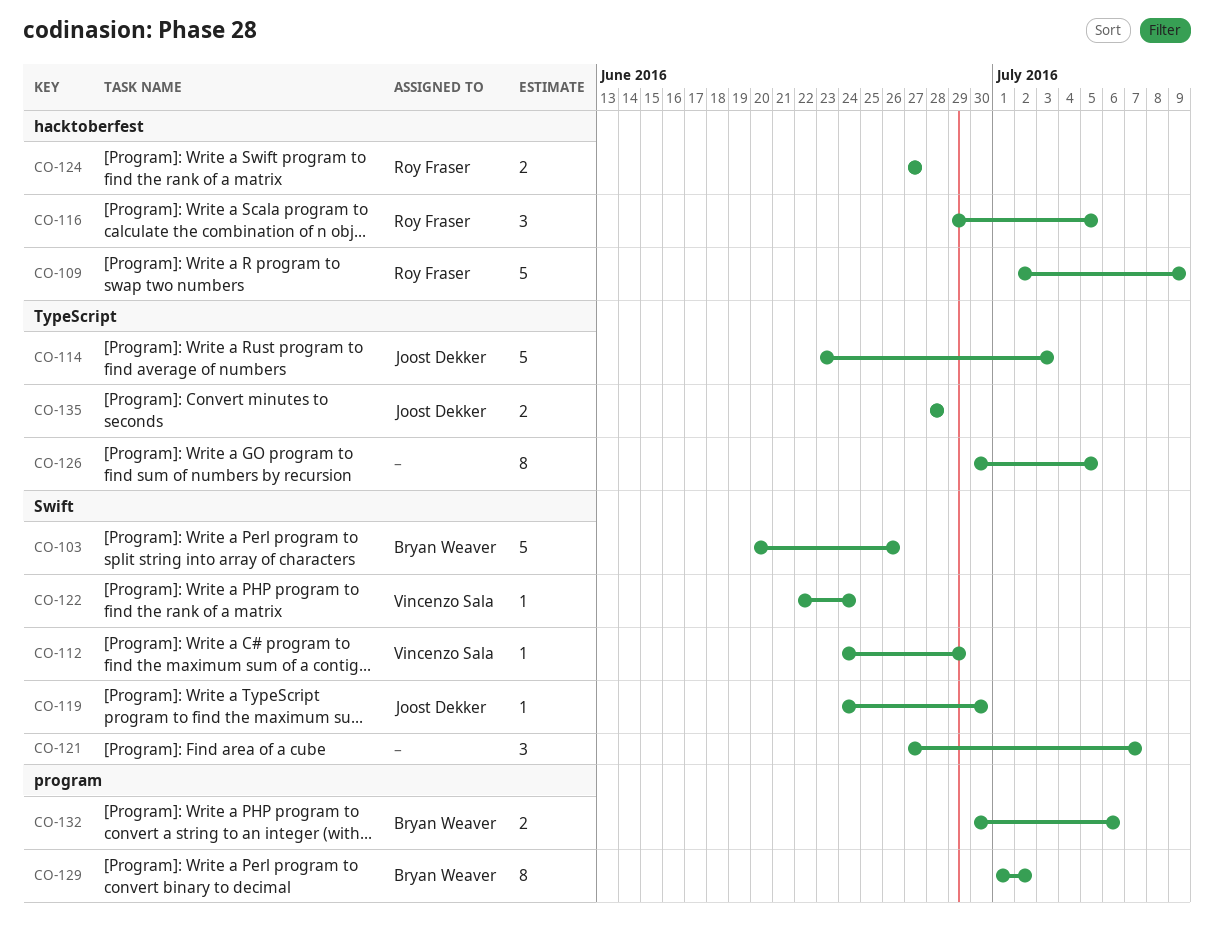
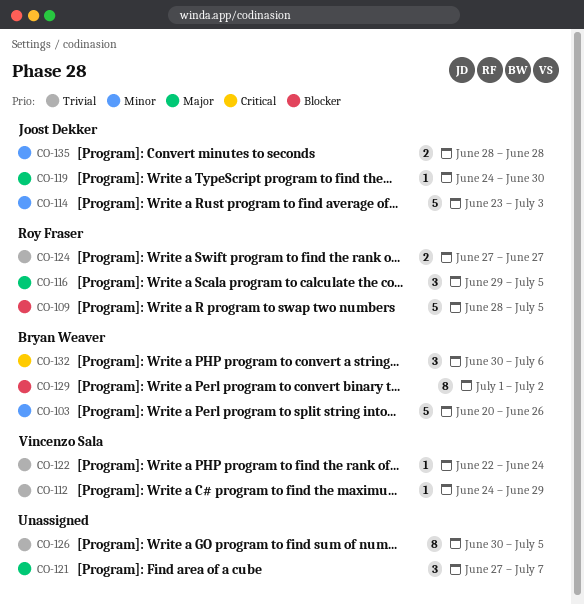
CO-109, start: Jul 2 -> Jun 28
CO-109, due: Jul 9 -> Jul 5
CO-132, estimate: 2 -> 3

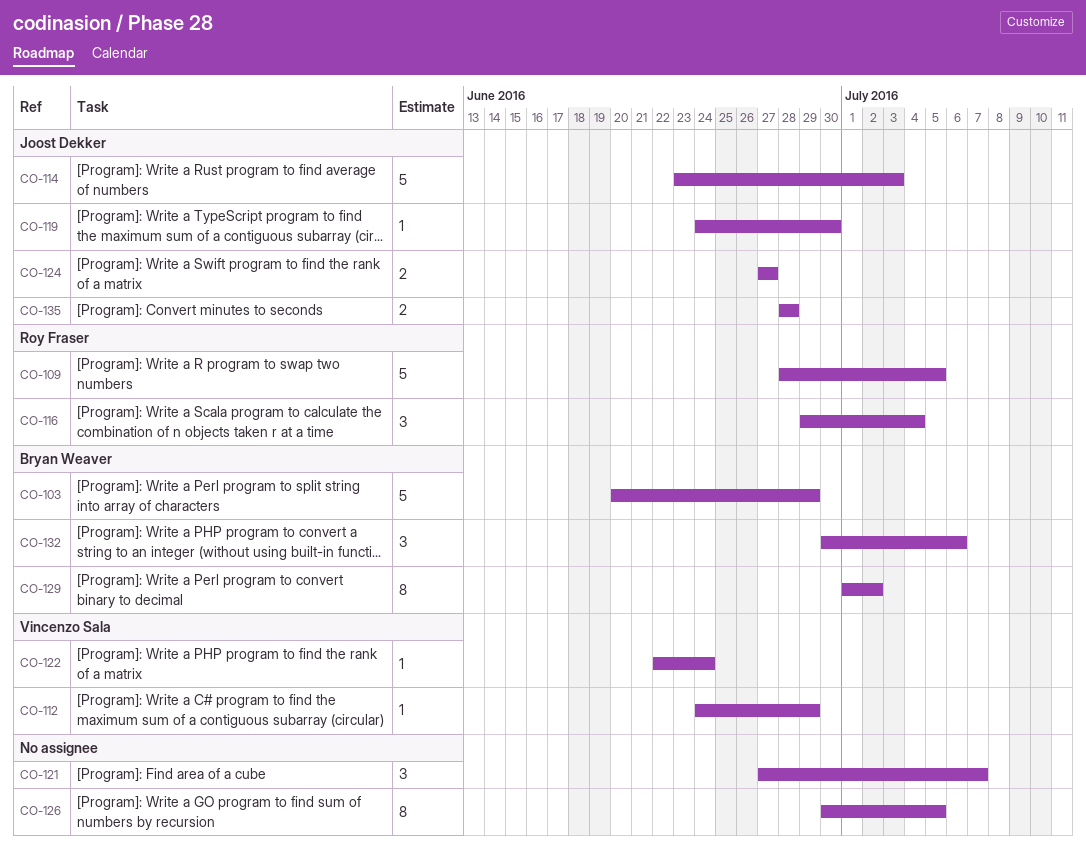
CO-103, due: Jun 26 -> Jun 29
CO-116, due: Jul 5 -> Jul 4
CO-124, owner: Roy Fraser -> Joost Dekker

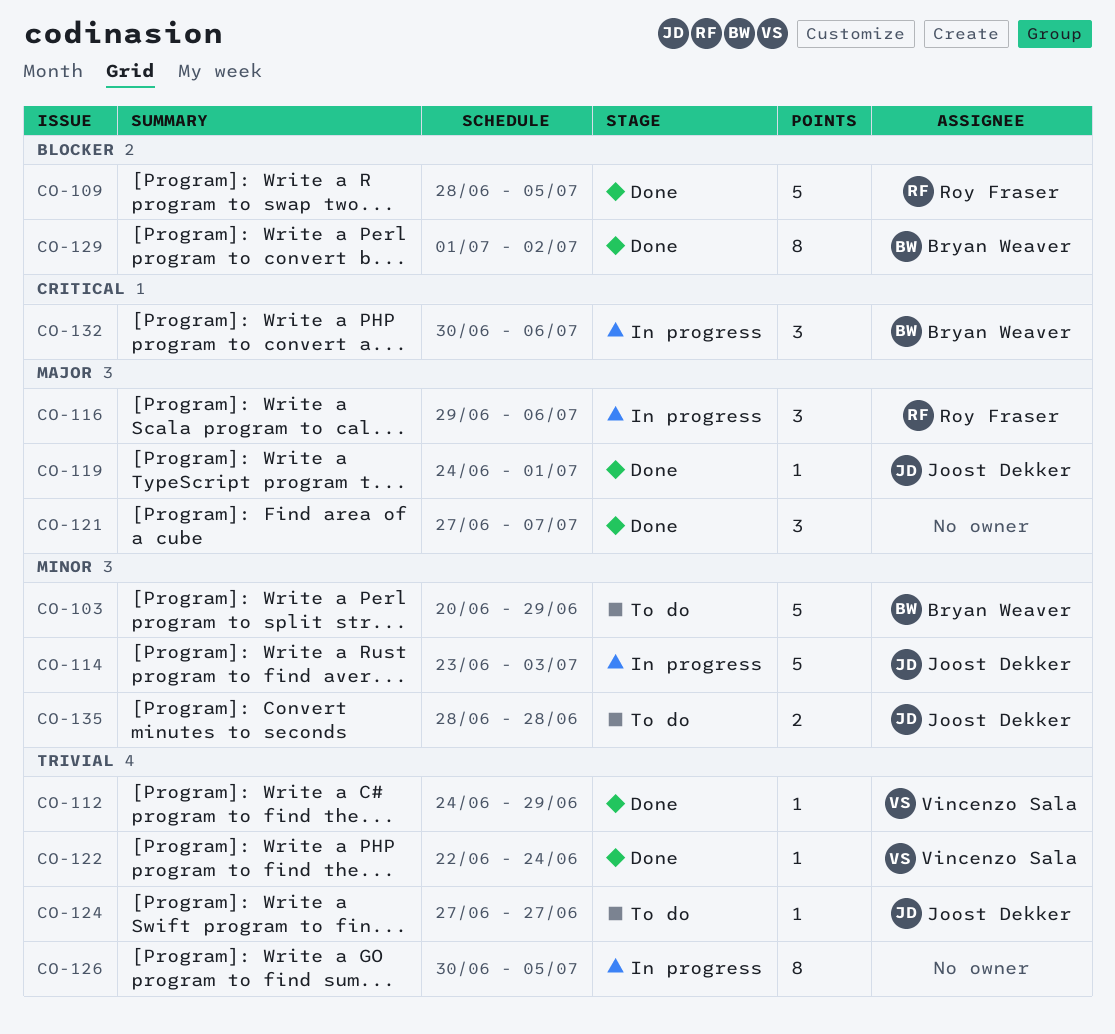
CO-116, due: Jul 4 -> Jul 6
CO-119, due: Jun 30 -> Jul 1
CO-124, estimate: 2 -> 1

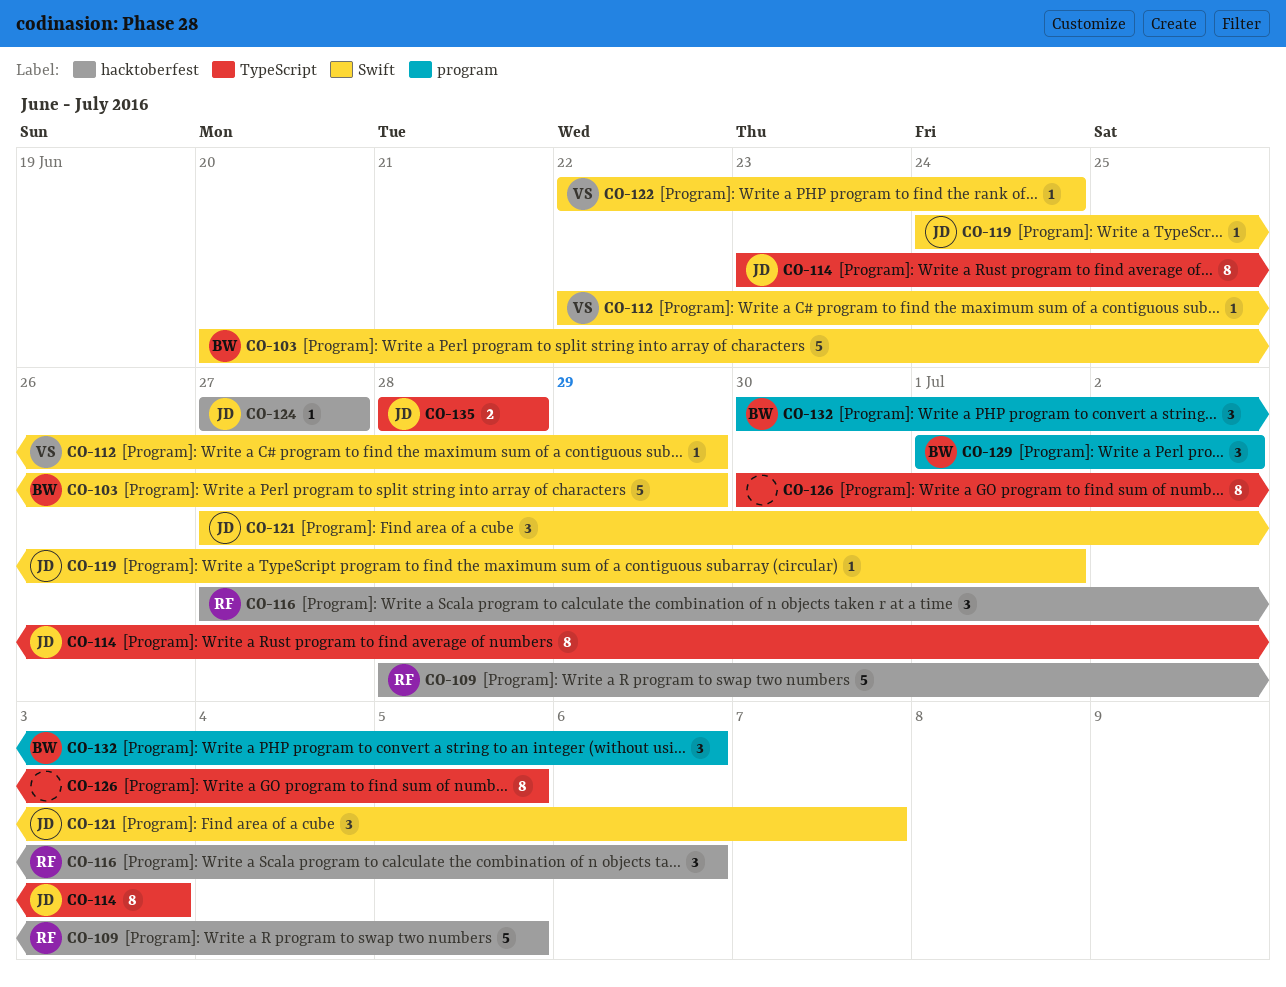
CO-112, start: Jun 24 -> Jun 22
CO-114, estimate: 5 -> 8
CO-116, start: Jun 29 -> Jun 27
CO-121, owner: none -> Joost Dekker
CO-129, estimate: 8 -> 3

